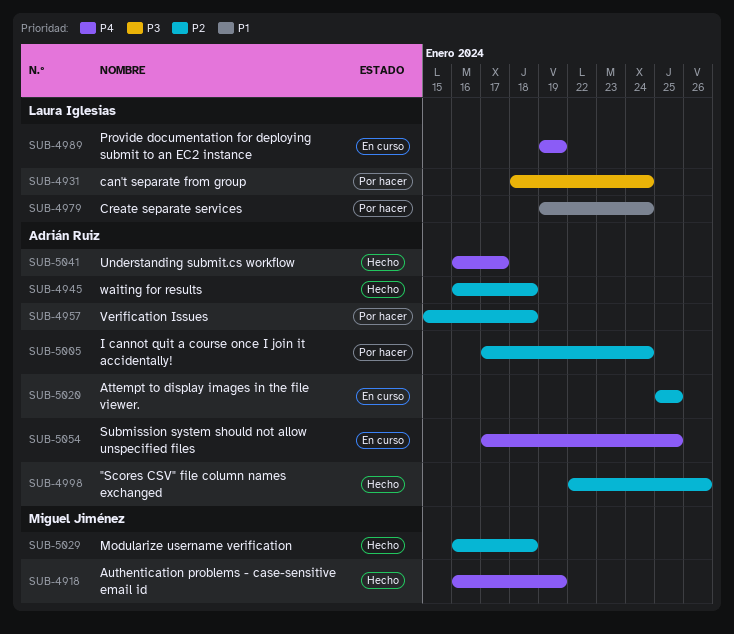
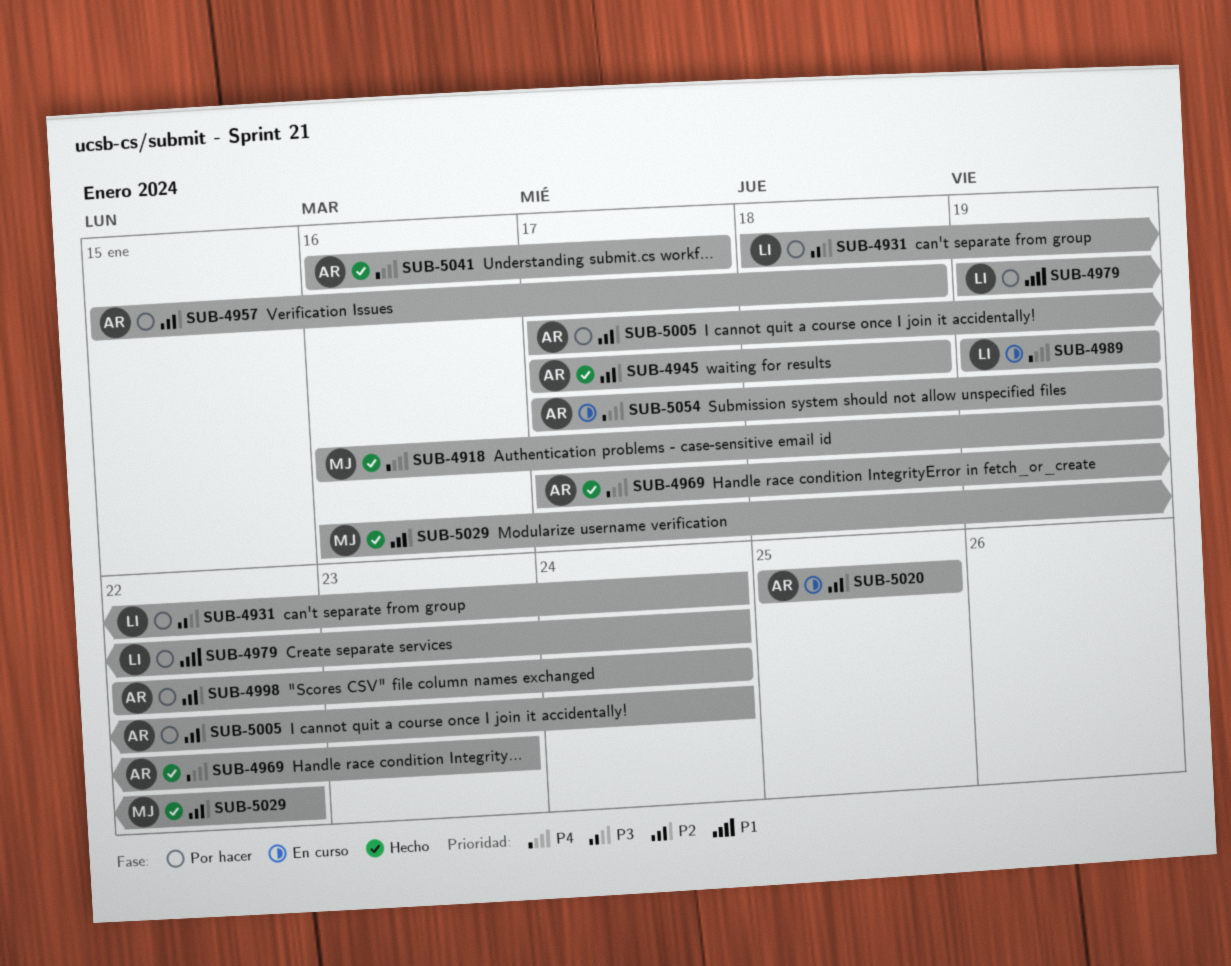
SUB-4945, start: Jan 16 -> Jan 17
SUB-4969: none -> present
SUB-4998, status: Hecho -> Por hacer
SUB-4998, due: Jan 26 -> Jan 24
SUB-5029, due: Jan 18 -> Jan 22
SUB-5054, due: Jan 25 -> Jan 19

